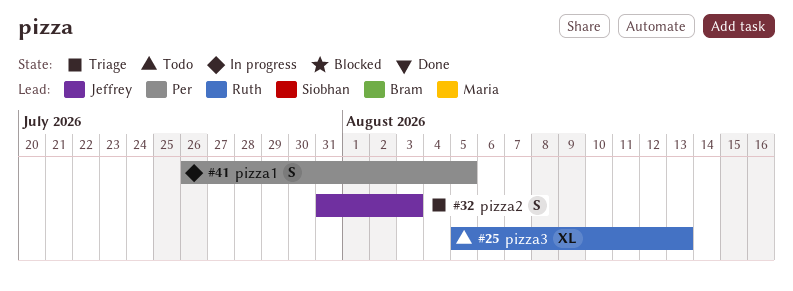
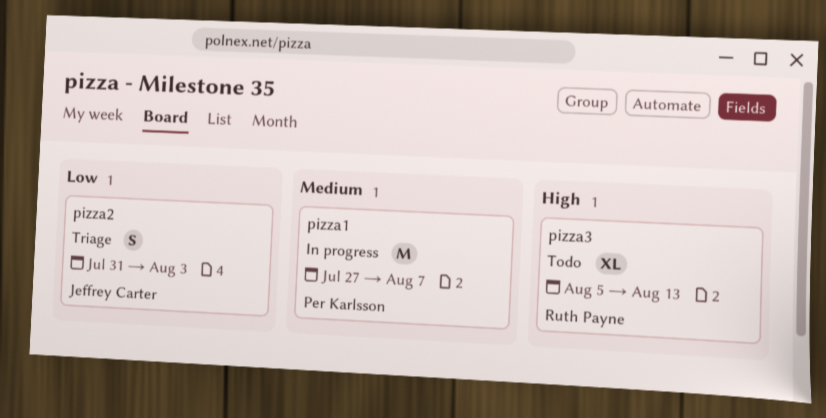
pizza1, estimate: S -> M
pizza1, start: Jul 26 -> Jul 27
pizza1, due: Aug 5 -> Aug 7

